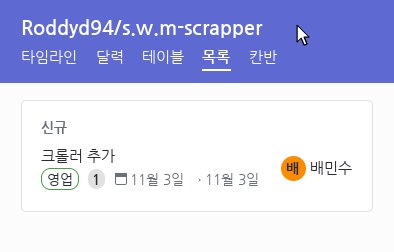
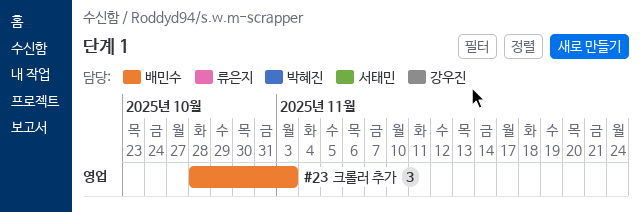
크롤러 추가, estimate: 1 -> 3
크롤러 추가, start: Nov 3 -> Oct 28

